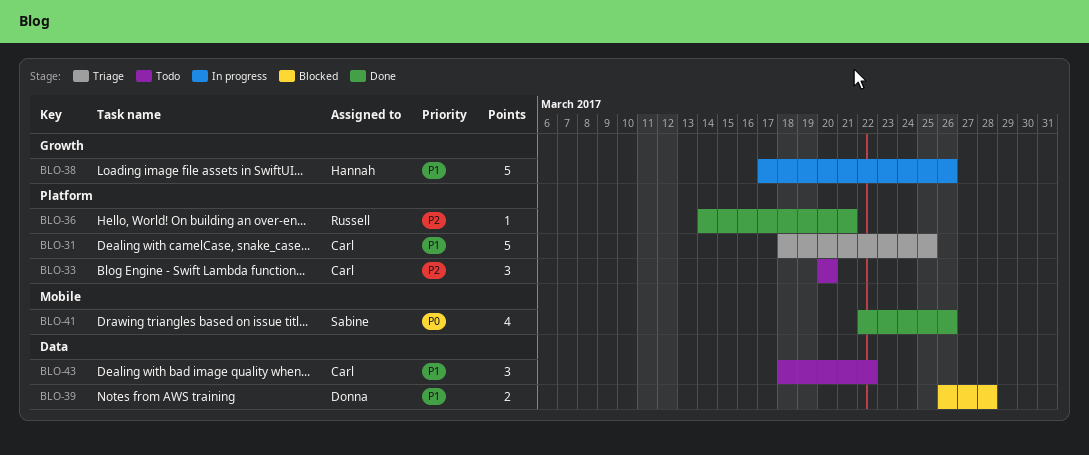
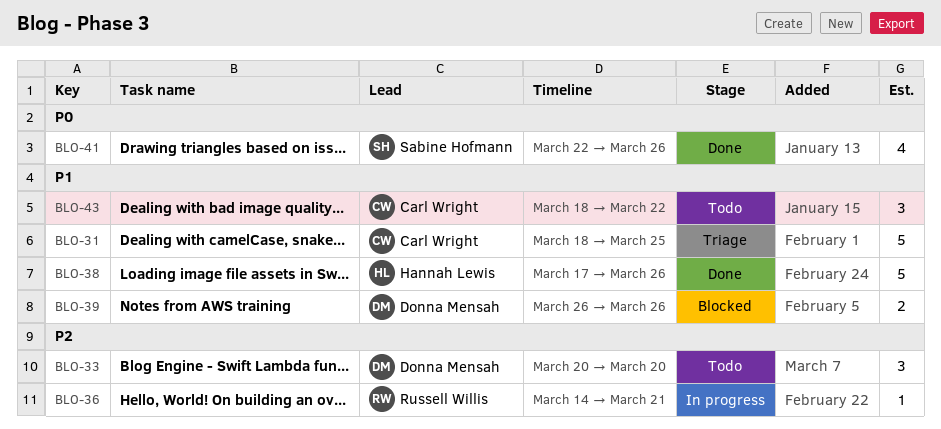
BLO-33, owner: Carl Wright -> Donna Mensah
BLO-36, status: Done -> In progress
BLO-38, status: In progress -> Done
BLO-39, due: Mar 28 -> Mar 26

